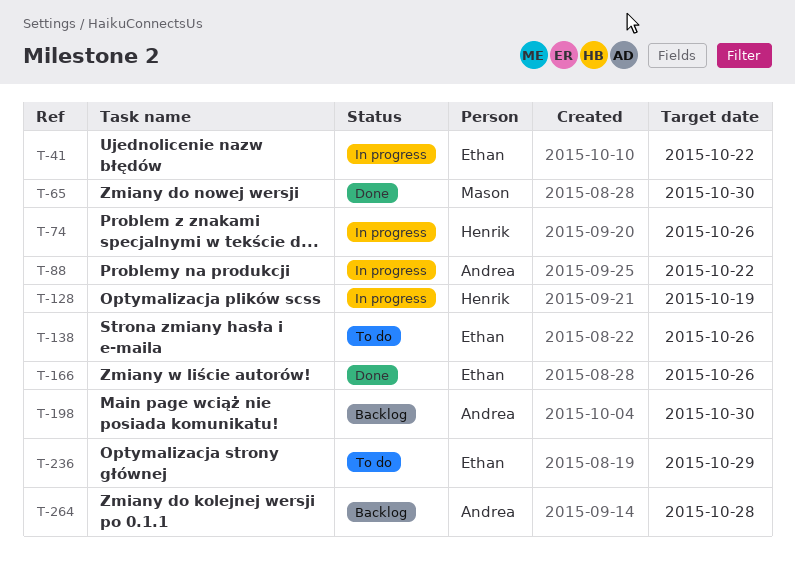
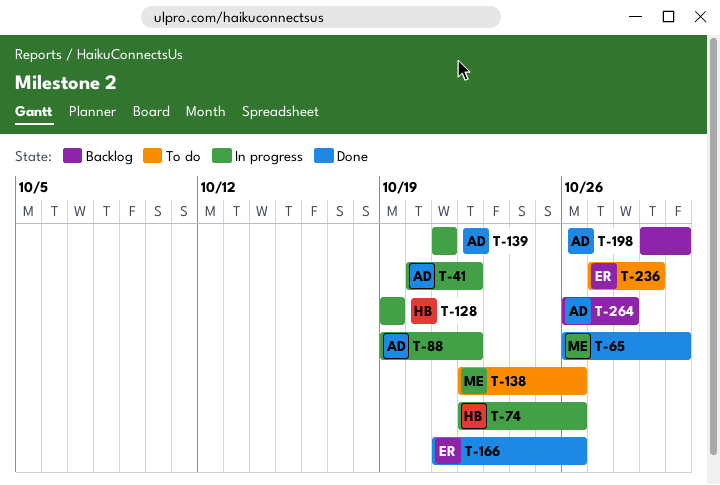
T-41, owner: Ethan -> Andrea
T-138, owner: Ethan -> Mason
T-139: none -> present

